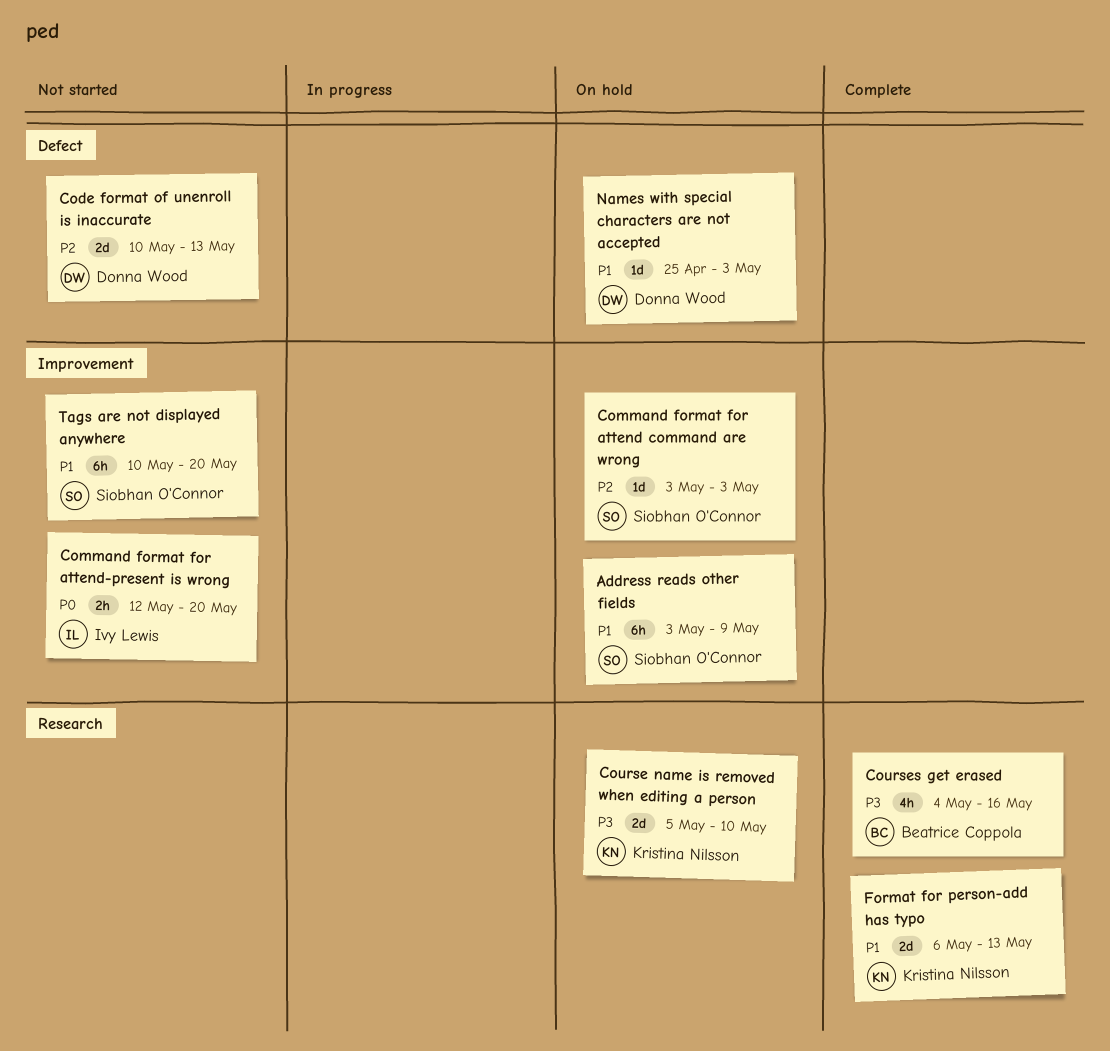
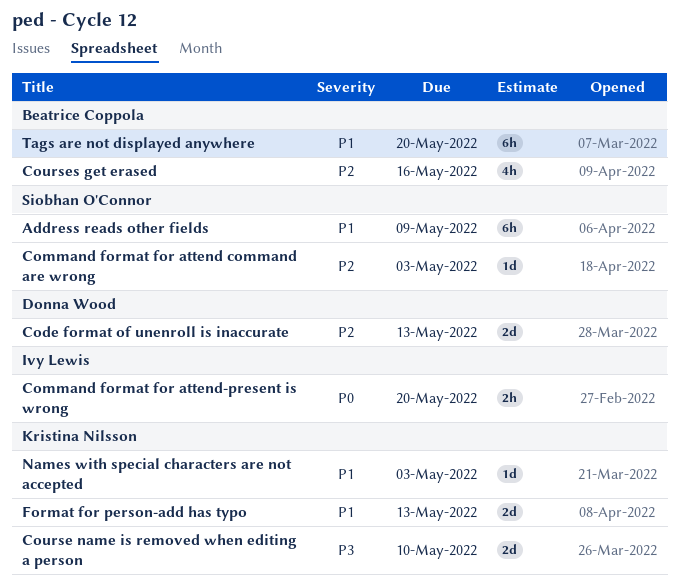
Courses get erased, priority: P3 -> P2
Names with special characters are not accepted, owner: Donna Wood -> Kristina Nilsson
Tags are not displayed anywhere, owner: Siobhan O'Connor -> Beatrice Coppola

